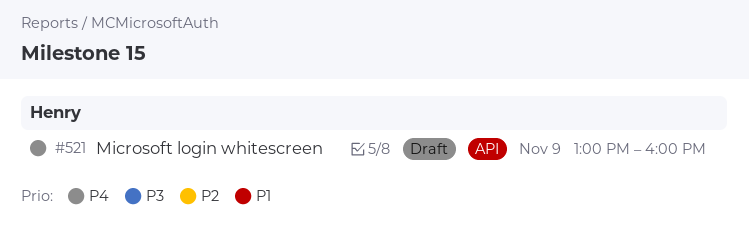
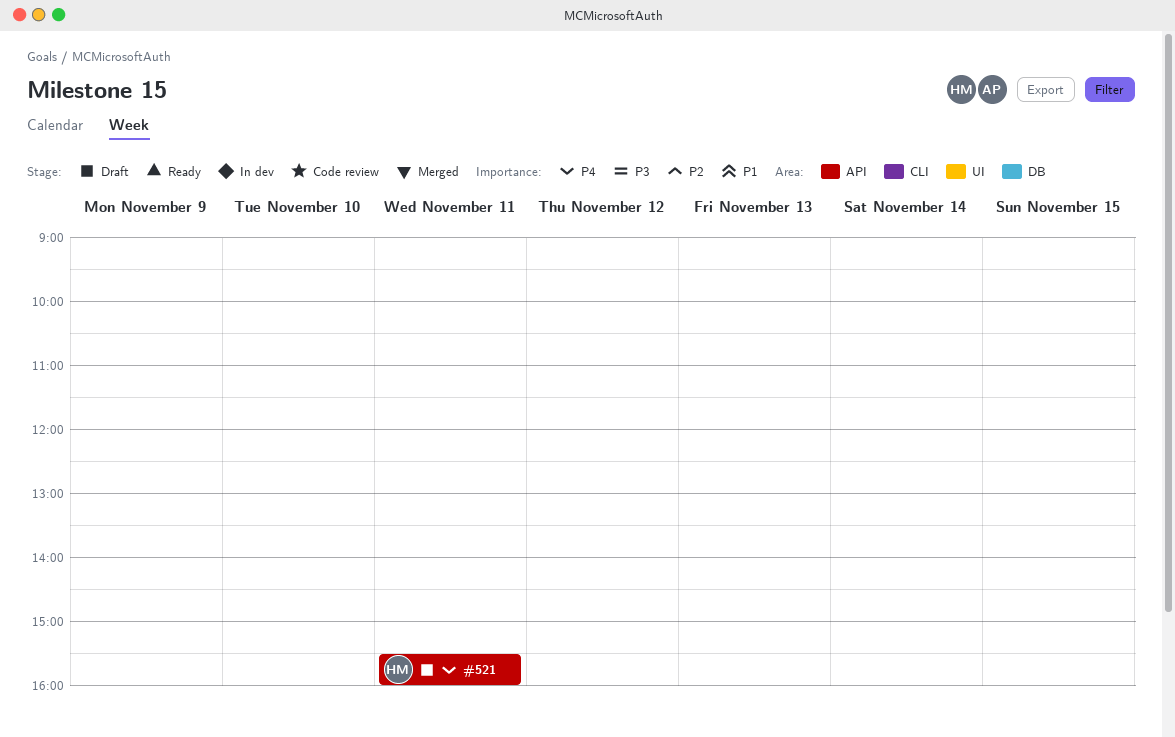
#521, day: Nov 9 -> Nov 11
#521, begins: 13:00 -> 15:30

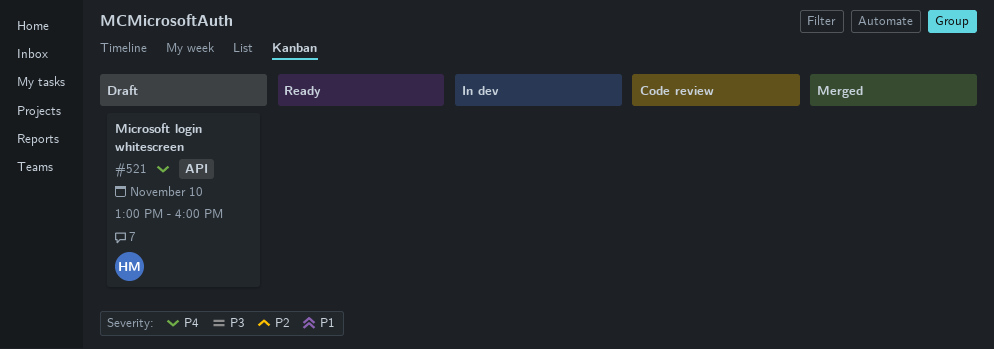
#521, day: Nov 11 -> Nov 10
#521, begins: 15:30 -> 13:00

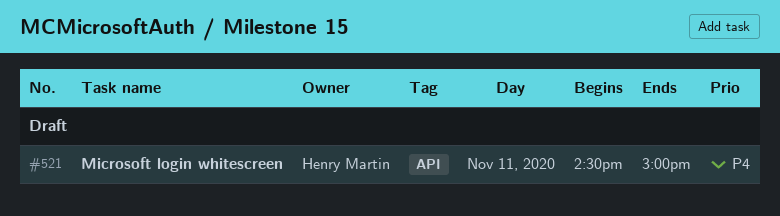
#521, day: Nov 10 -> Nov 11
#521, begins: 13:00 -> 14:30
#521, ends: 16:00 -> 15:00

